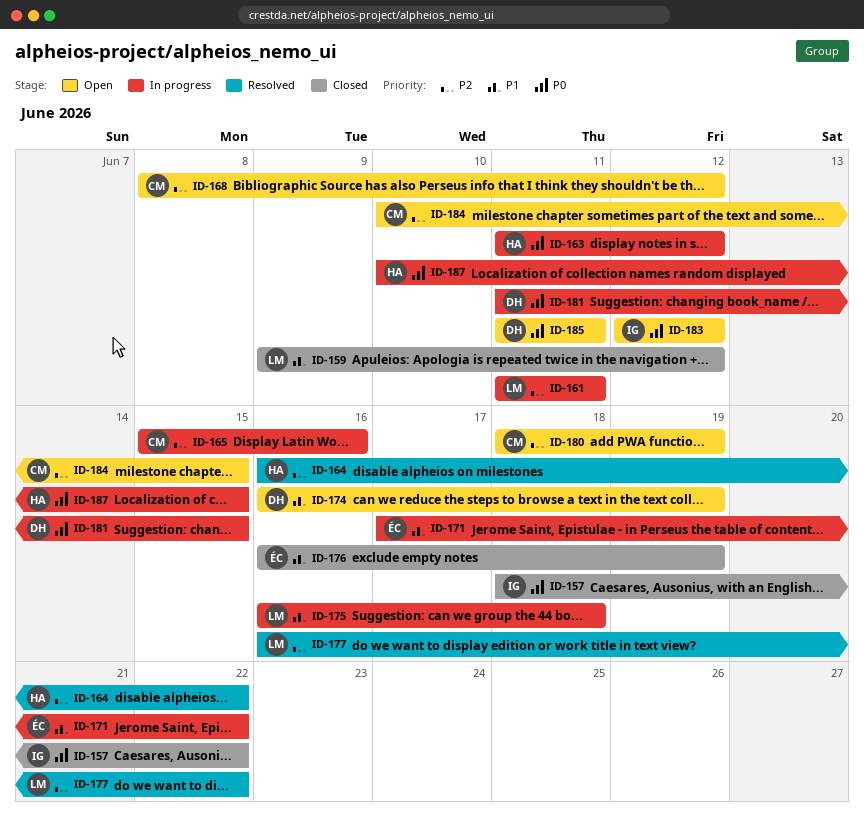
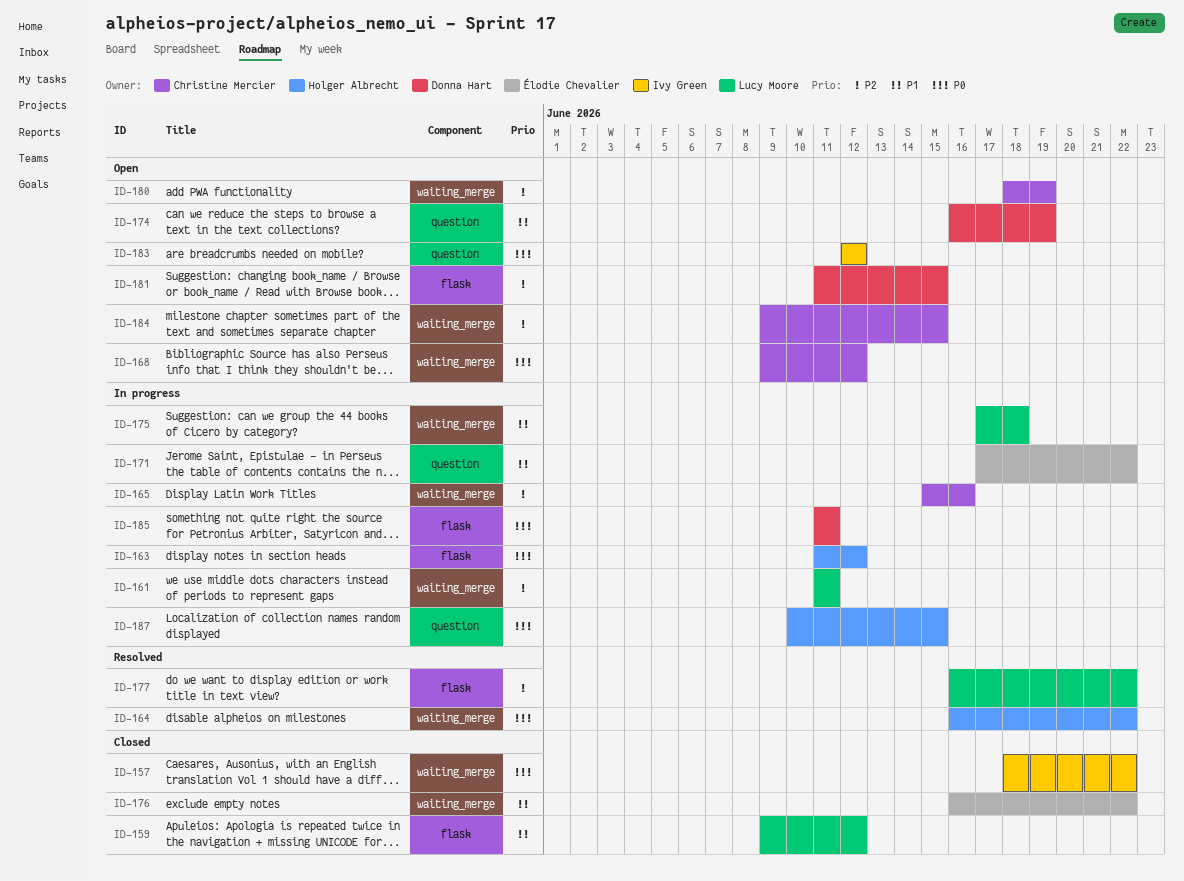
ID-164, priority: P2 -> P0
ID-168, priority: P2 -> P0
ID-168, start: Jun 8 -> Jun 9
ID-175, start: Jun 16 -> Jun 17
ID-176, due: Jun 19 -> Jun 22
ID-181, status: In progress -> Open
ID-181, priority: P0 -> P2
ID-184, start: Jun 10 -> Jun 9
ID-185, status: Open -> In progress

